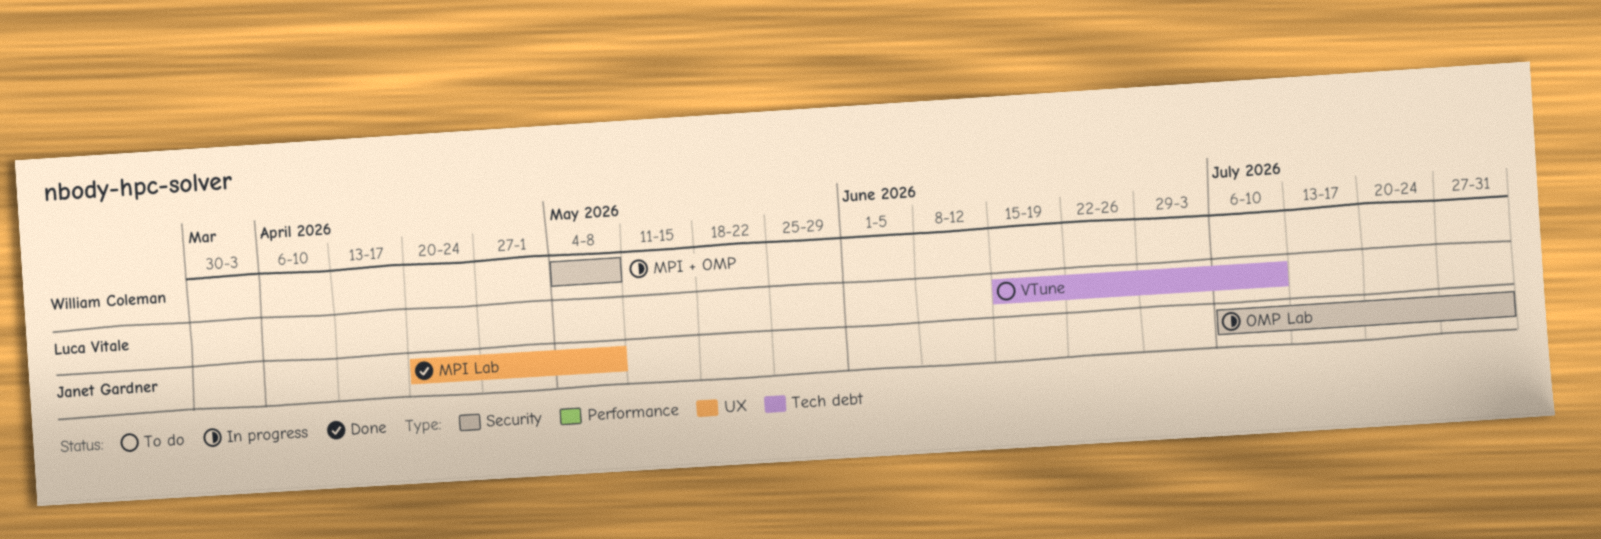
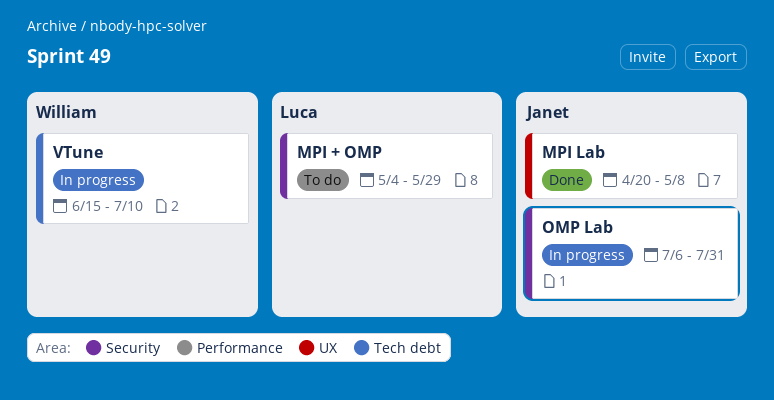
MPI + OMP, status: In progress -> To do
MPI + OMP, owner: William Coleman -> Luca Vitale
MPI + OMP, due: May 8 -> May 29
VTune, status: To do -> In progress
VTune, owner: Luca Vitale -> William Coleman

